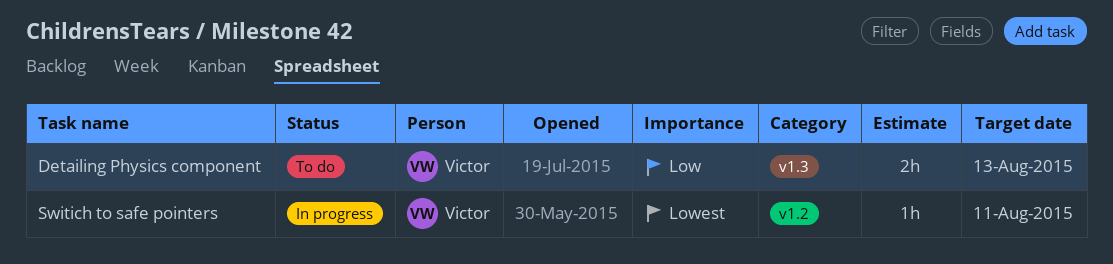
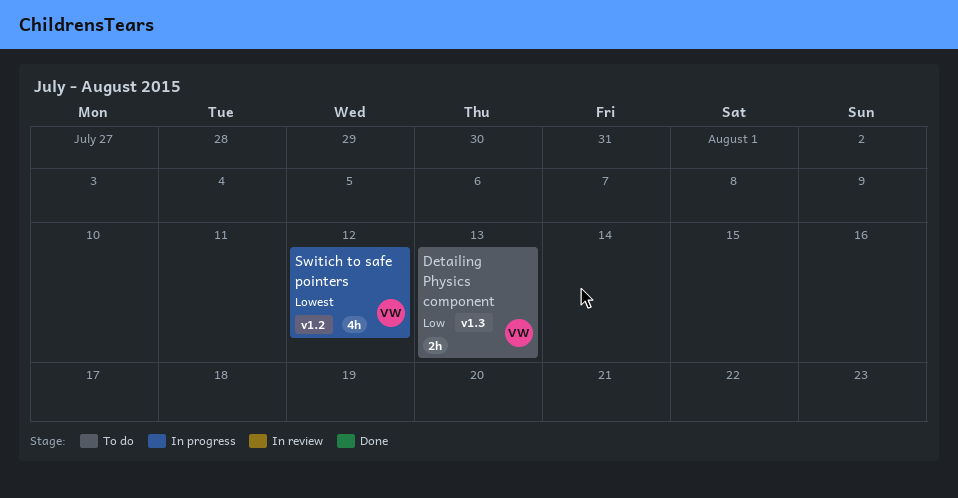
Switich to safe pointers, estimate: 1h -> 4h
Switich to safe pointers, due: Aug 11 -> Aug 12

